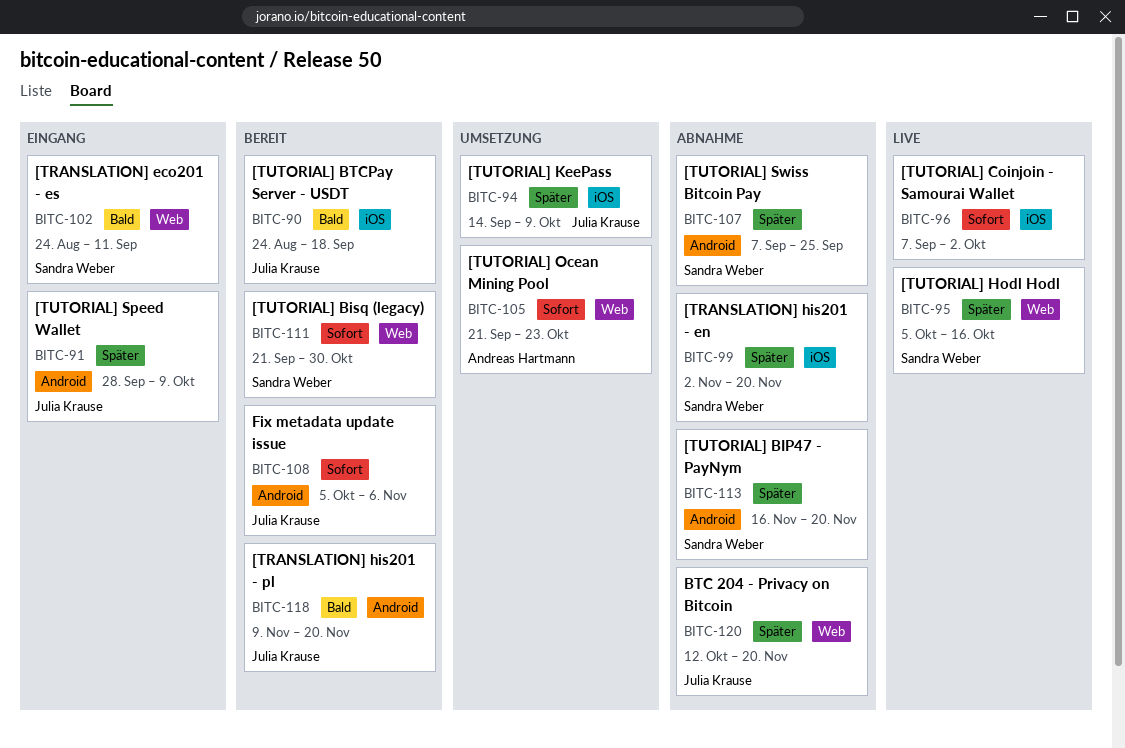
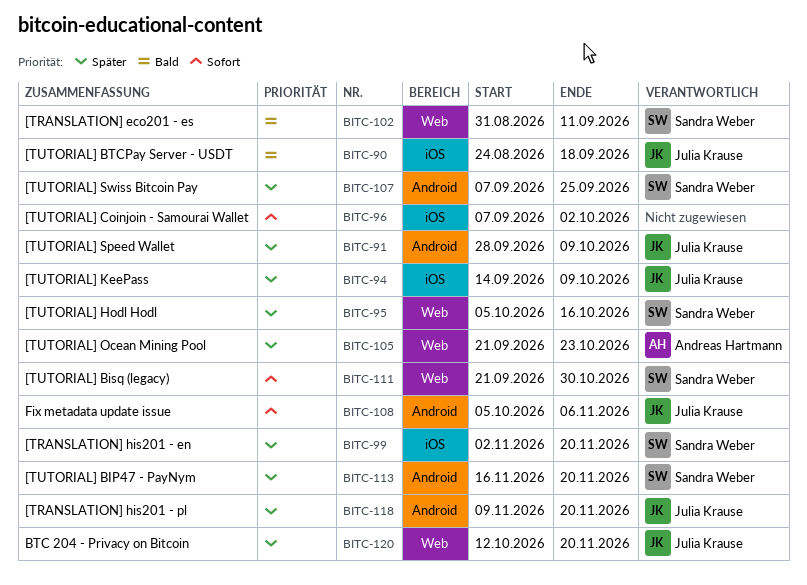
BITC-102, start: Aug 24 -> Aug 31
BITC-105, priority: Sofort -> Später
BITC-118, priority: Bald -> Später

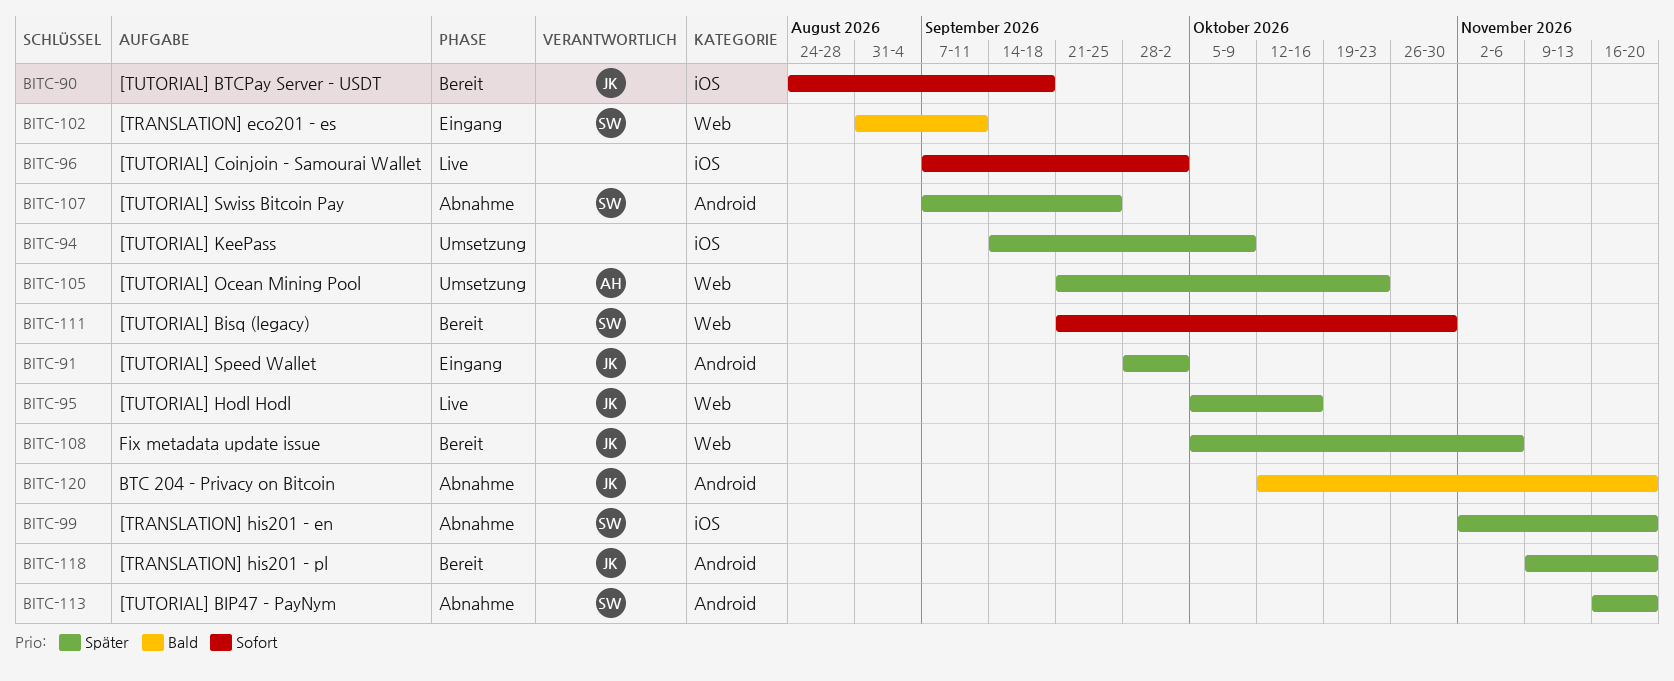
BITC-90, priority: Bald -> Sofort
BITC-91, due: Oct 9 -> Oct 2
BITC-94, owner: Julia Krause -> none
BITC-95, owner: Sandra Weber -> Julia Krause
BITC-108, priority: Sofort -> Später
BITC-108, label: Android -> Web
BITC-120, priority: Später -> Bald
BITC-120, label: Web -> Android

